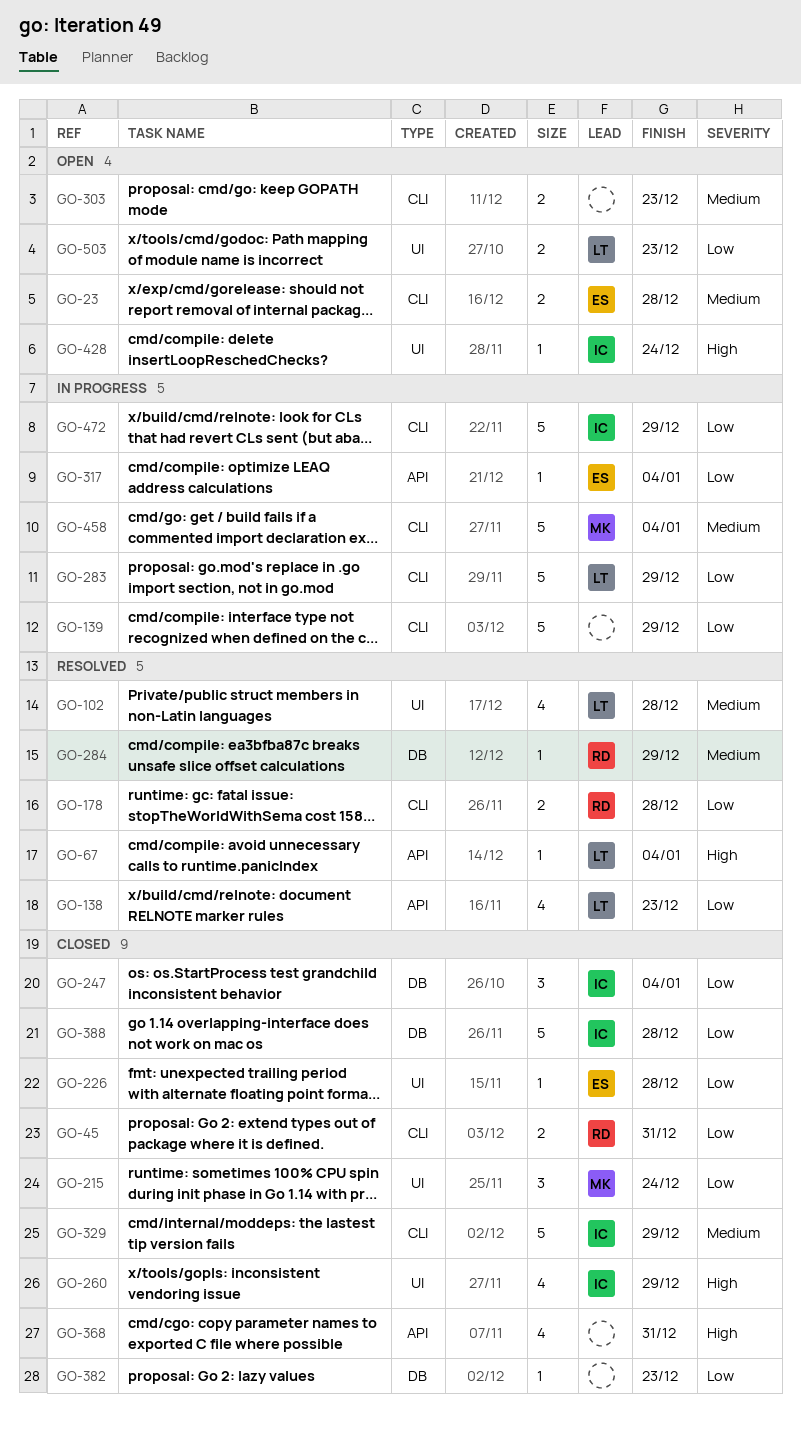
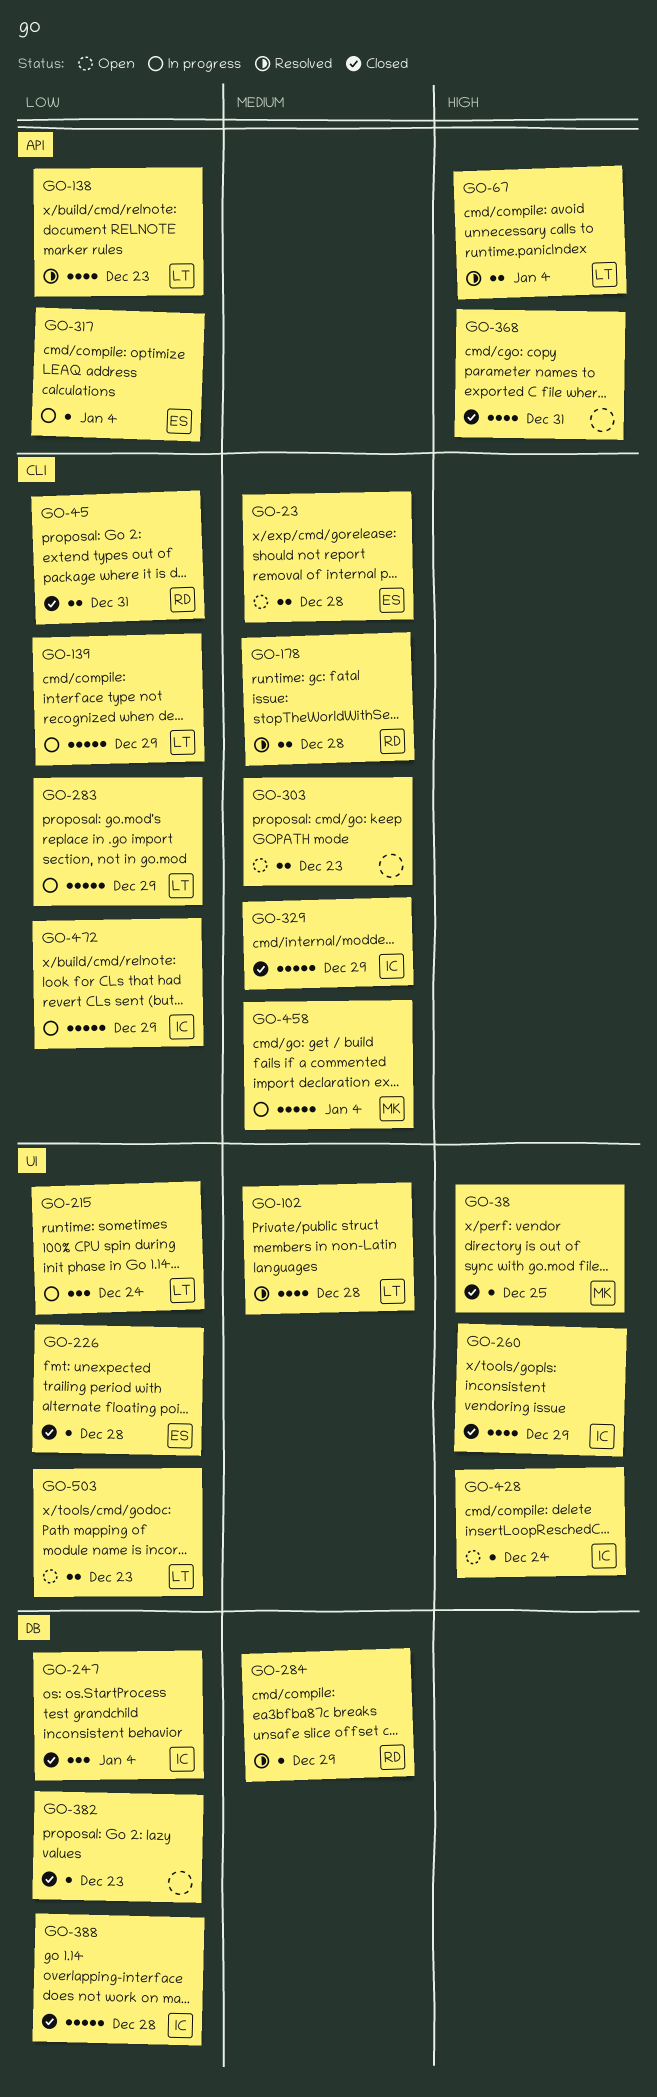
GO-38: none -> present
GO-67, estimate: 1 -> 2
GO-139, owner: none -> LT
GO-178, priority: Low -> Medium
GO-215, status: Closed -> In progress
GO-215, owner: MK -> LT

